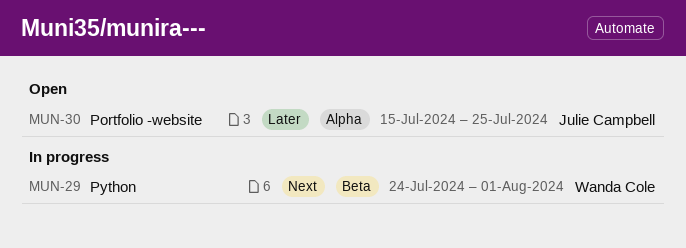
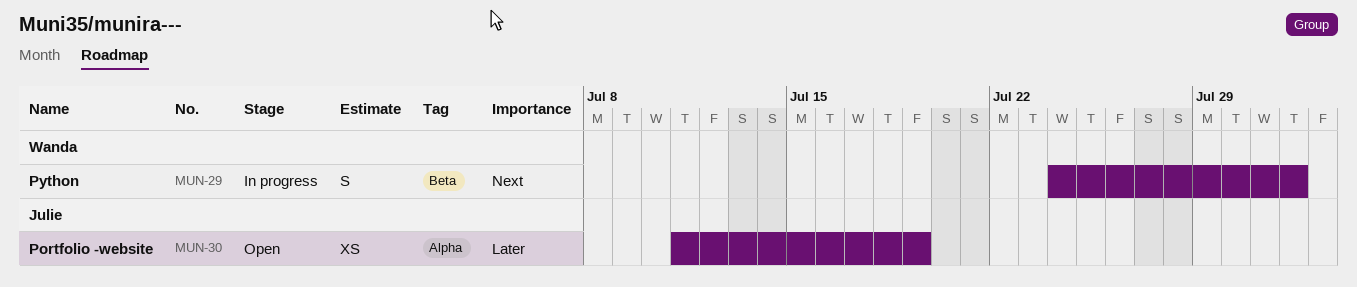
MUN-30, start: Jul 15 -> Jul 11
MUN-30, due: Jul 25 -> Jul 19

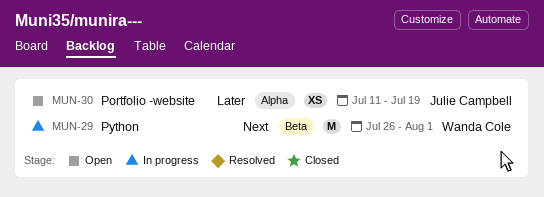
MUN-29, estimate: S -> M
MUN-29, start: Jul 24 -> Jul 26

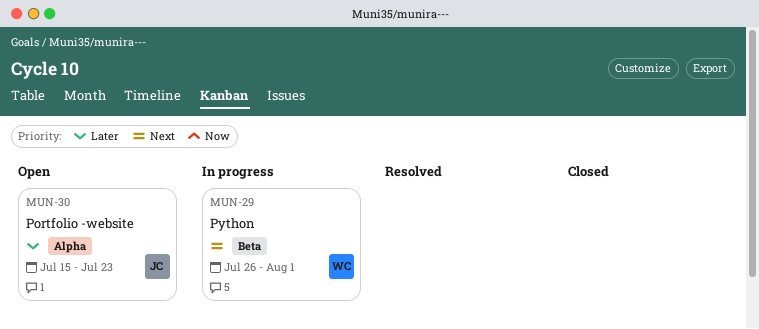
MUN-30, start: Jul 11 -> Jul 15
MUN-30, due: Jul 19 -> Jul 23

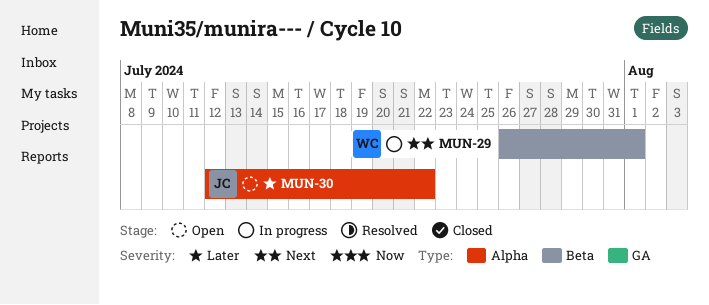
MUN-30, start: Jul 15 -> Jul 12
MUN-30, due: Jul 23 -> Jul 22

